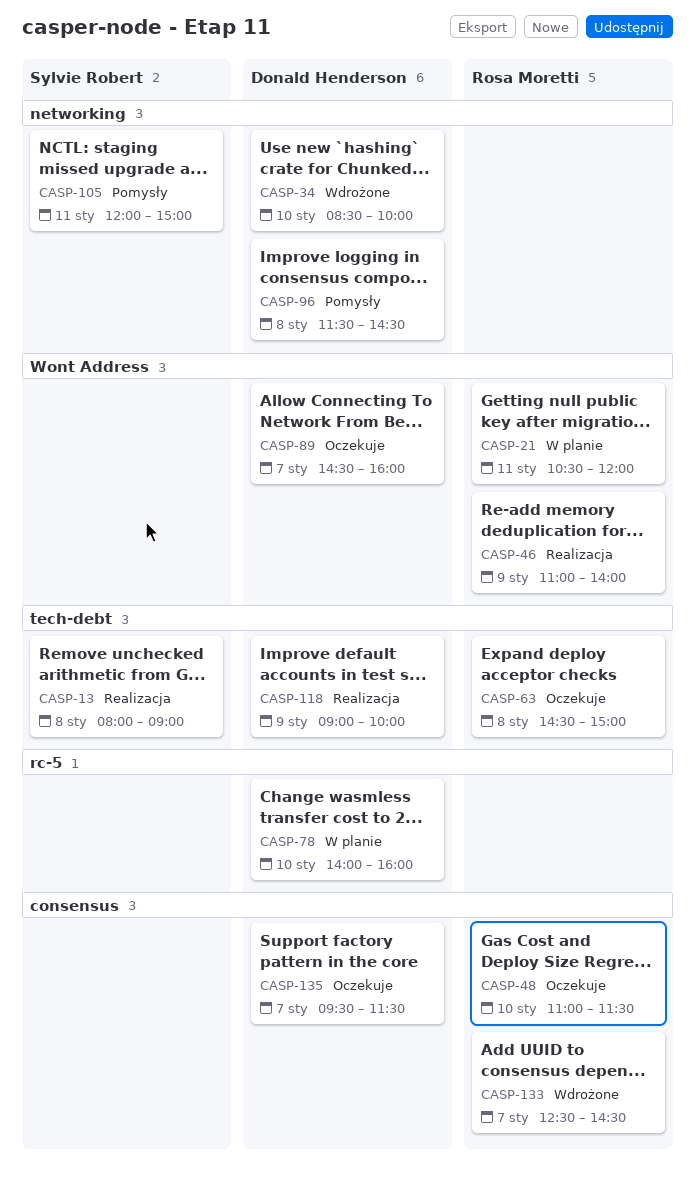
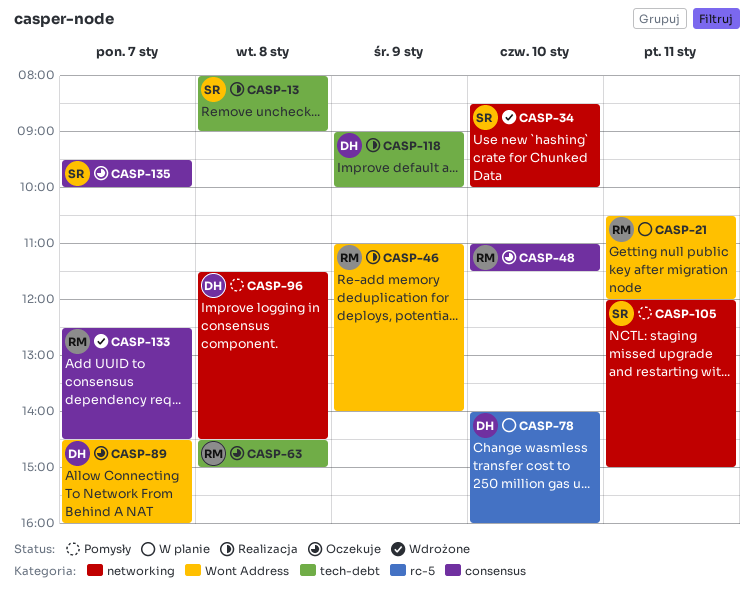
CASP-34, owner: Donald Henderson -> Sylvie Robert
CASP-135, owner: Donald Henderson -> Sylvie Robert
CASP-135, ends: 11:30 -> 10:00

